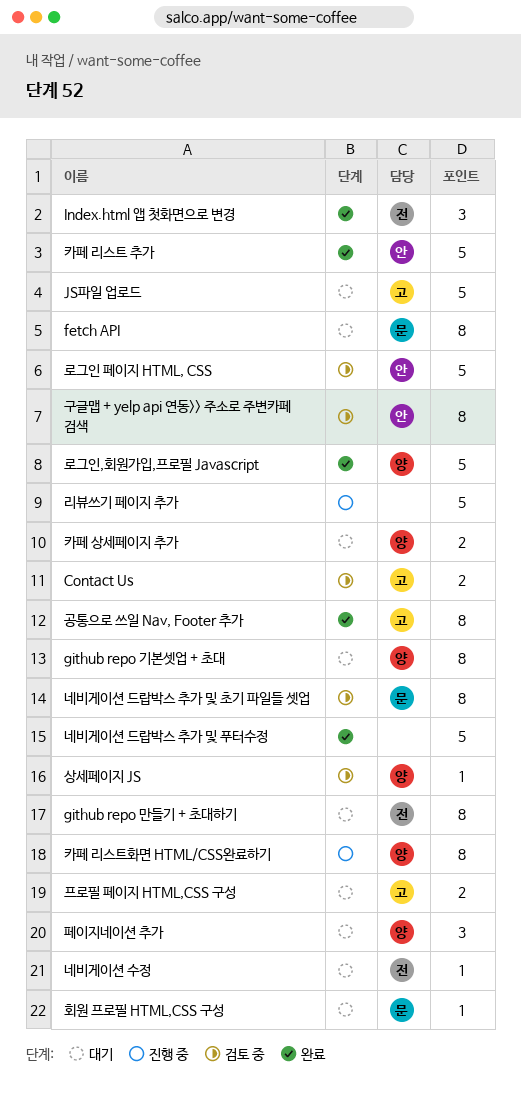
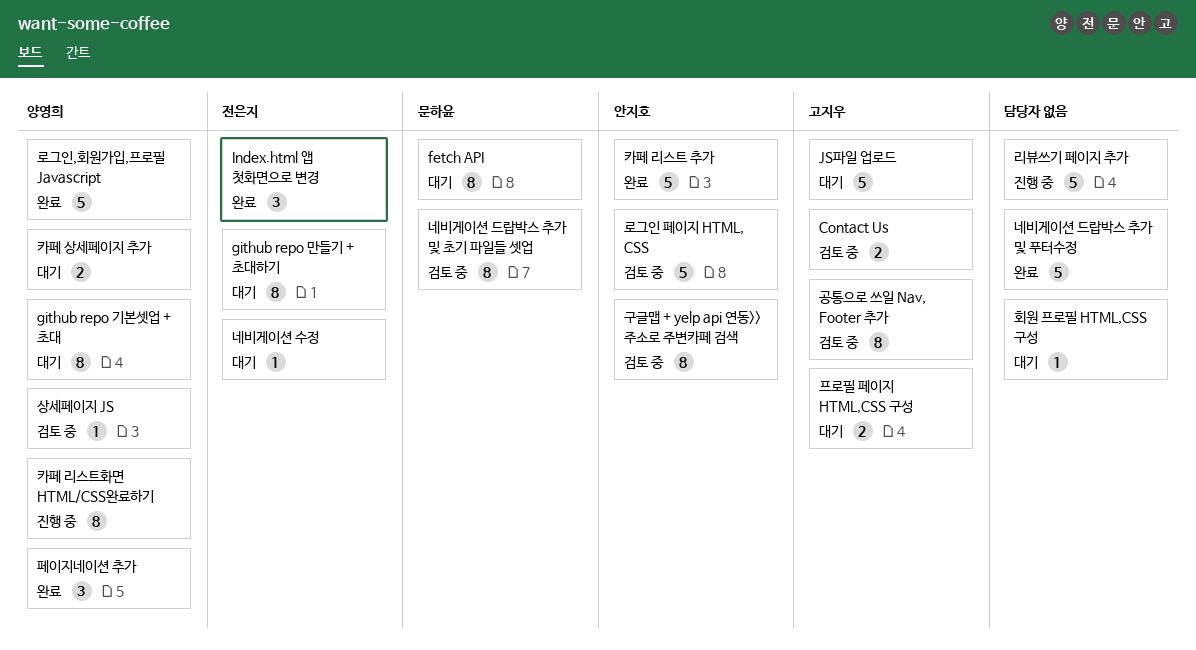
공통으로 쓰일 Nav, Footer 추가, status: 완료 -> 검토 중
페이지네이션 추가, status: 대기 -> 완료
회원 프로필 HTML,CSS 구성, owner: 문하윤 -> none

